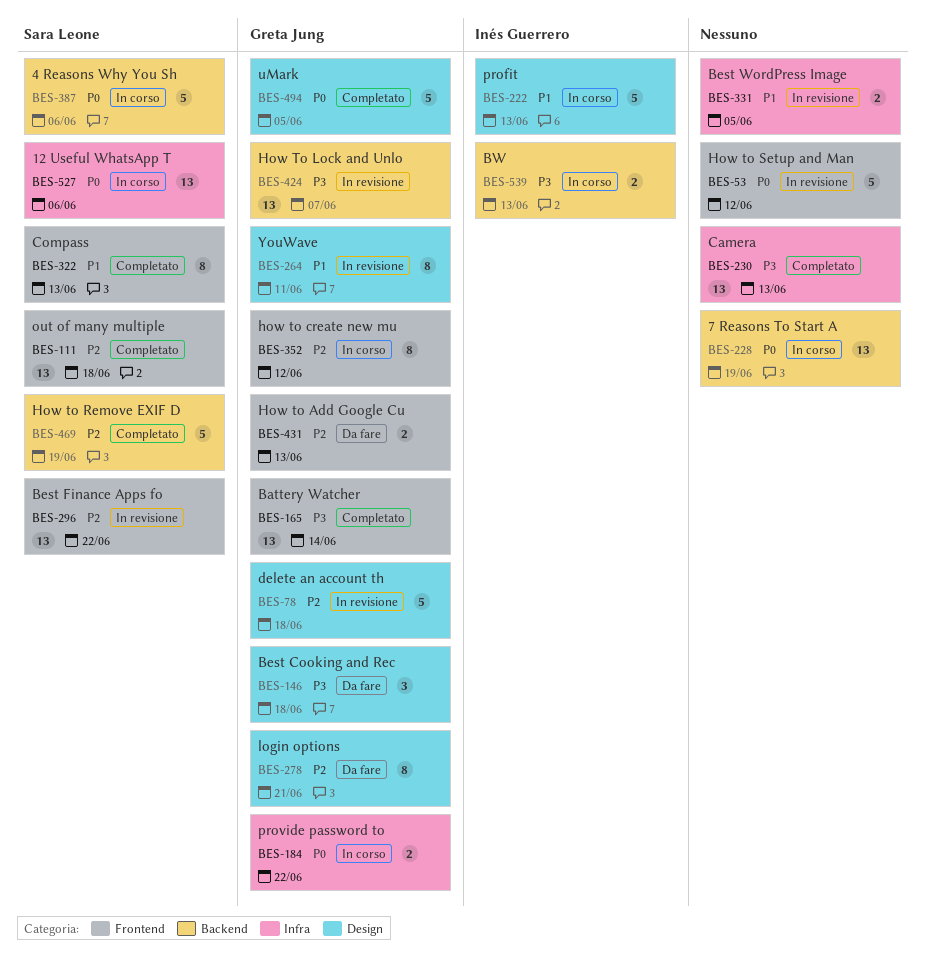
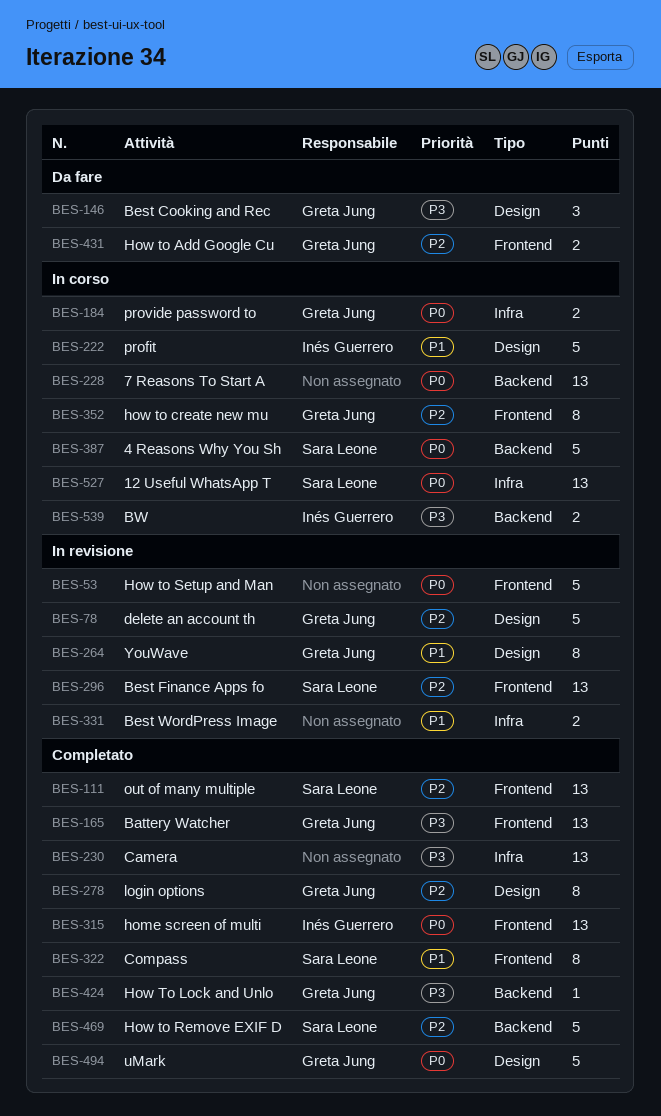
BES-278, status: Da fare -> Completato
BES-315: none -> present
BES-424, status: In revisione -> Completato
BES-424, estimate: 13 -> 1

